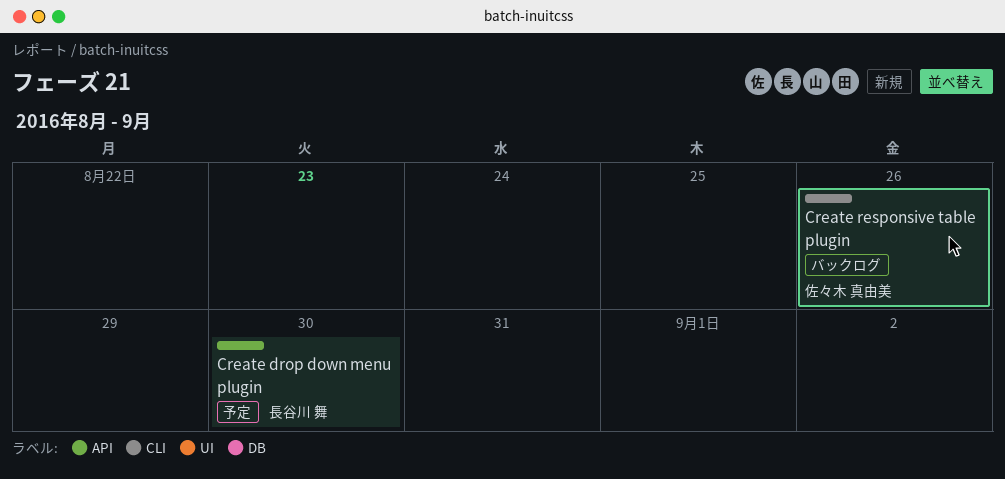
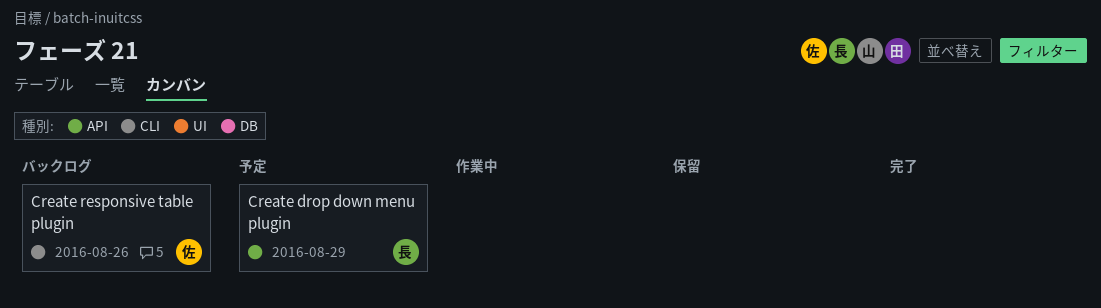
Create drop down menu plugin, due: Aug 30 -> Aug 29

